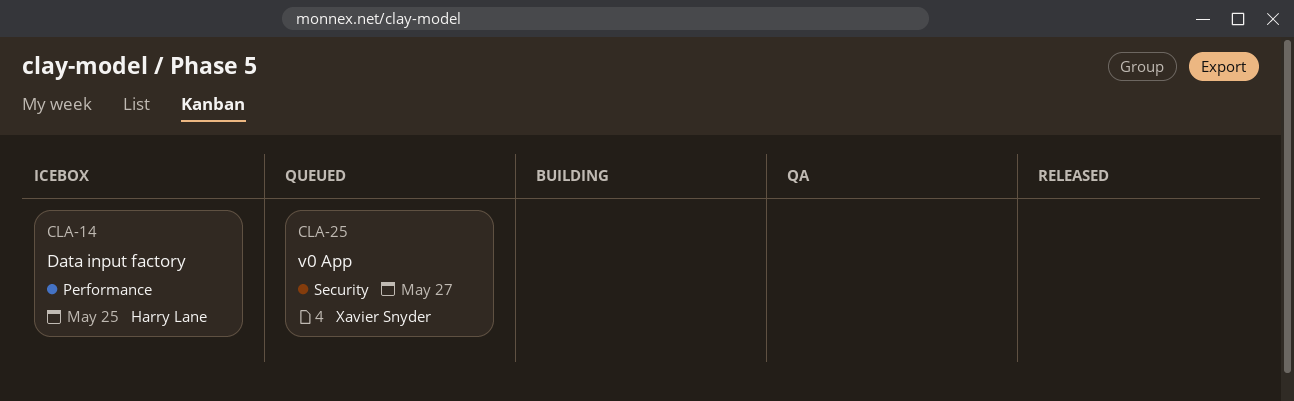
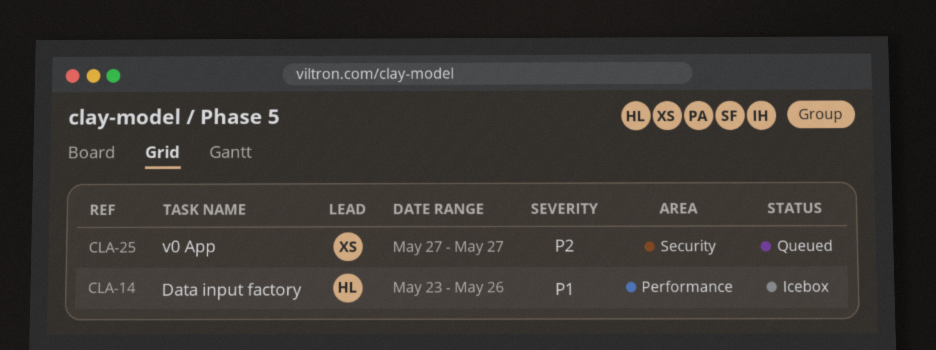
CLA-14, due: May 25 -> May 26

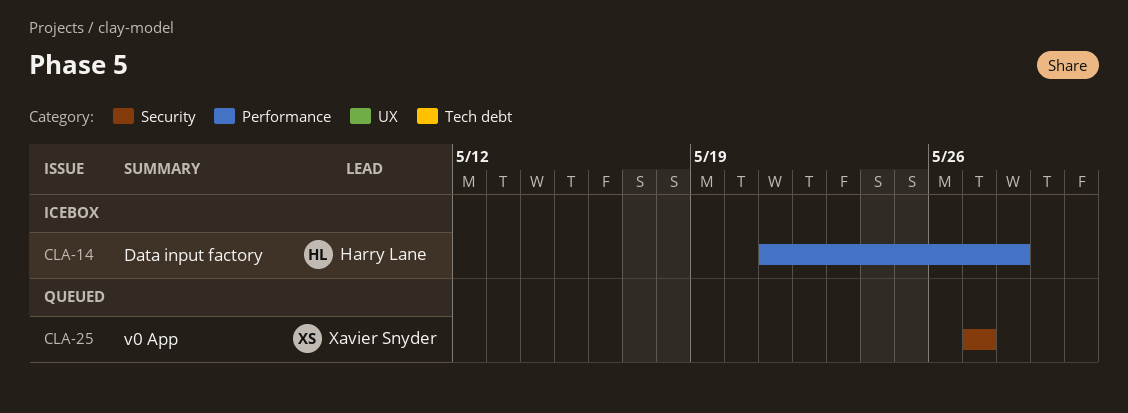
CLA-14, start: May 23 -> May 21
CLA-14, due: May 26 -> May 28

